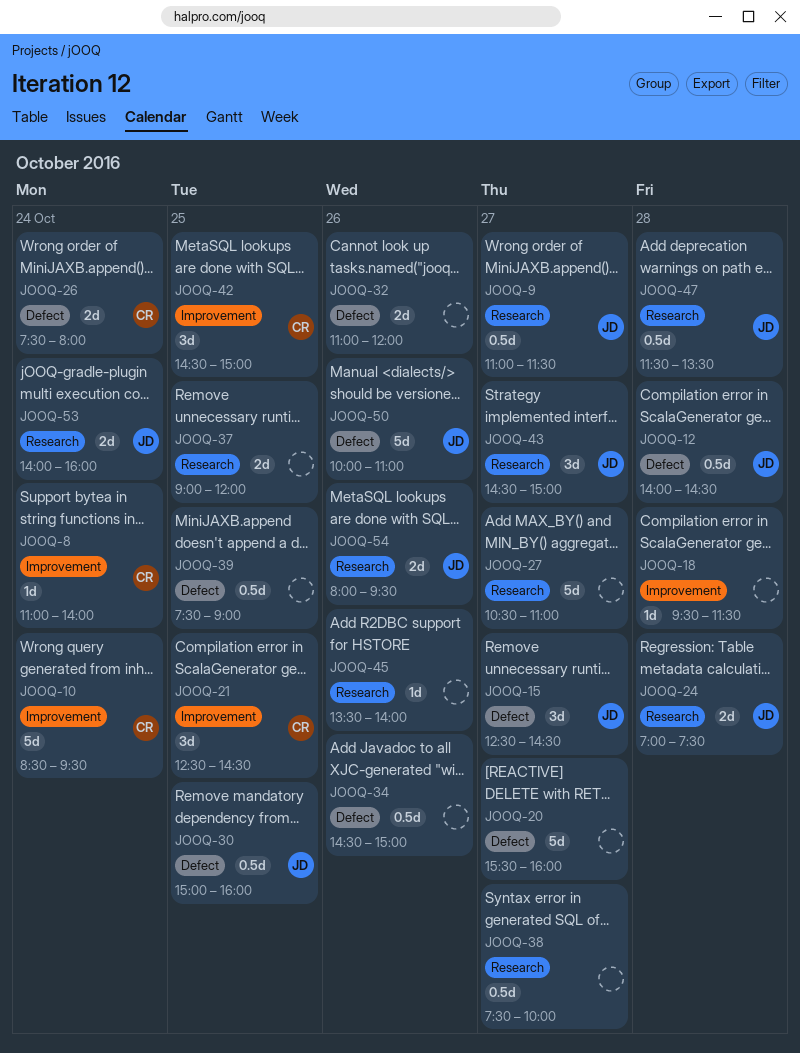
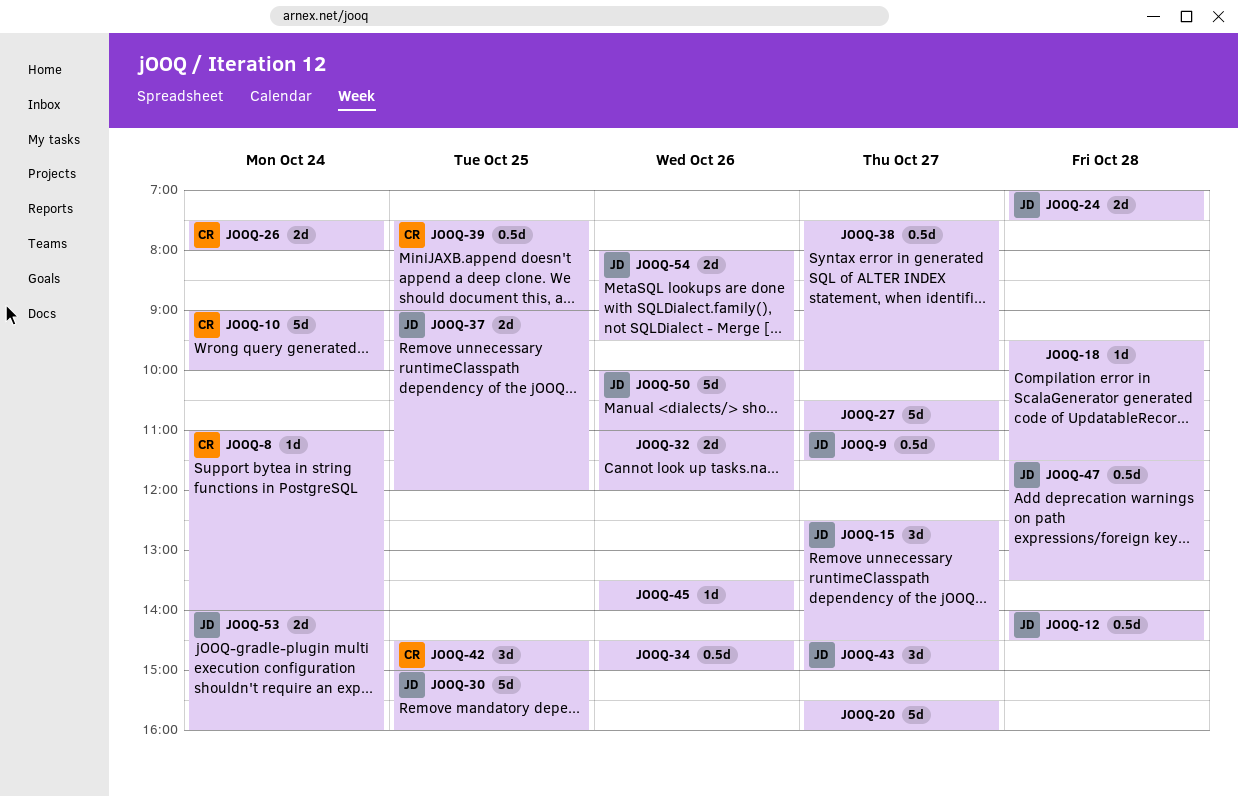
JOOQ-10, begins: 08:30 -> 09:00
JOOQ-10, ends: 09:30 -> 10:00
JOOQ-21: present -> none
JOOQ-30, estimate: 0.5d -> 5d
JOOQ-37, owner: none -> JD
JOOQ-39, owner: none -> CR

